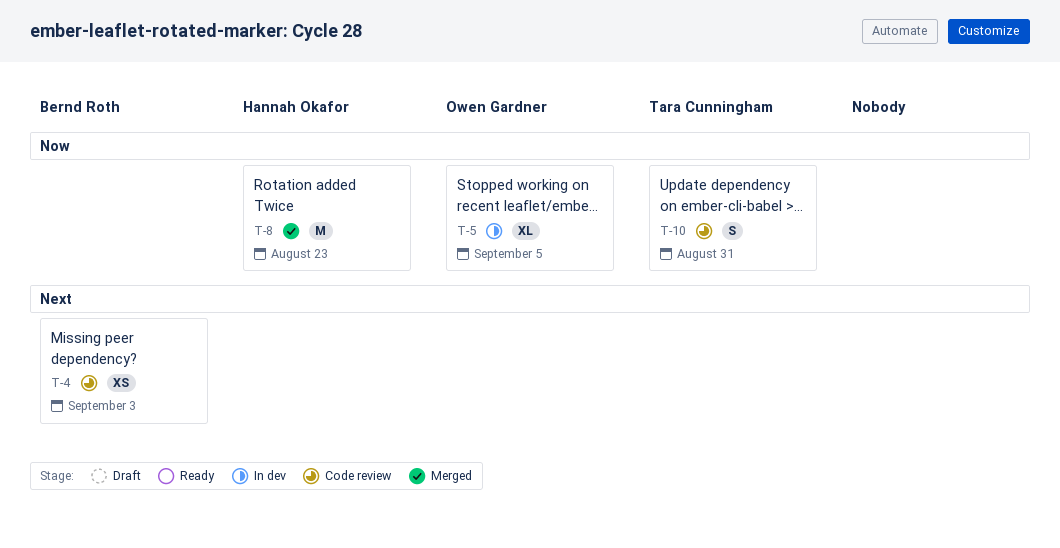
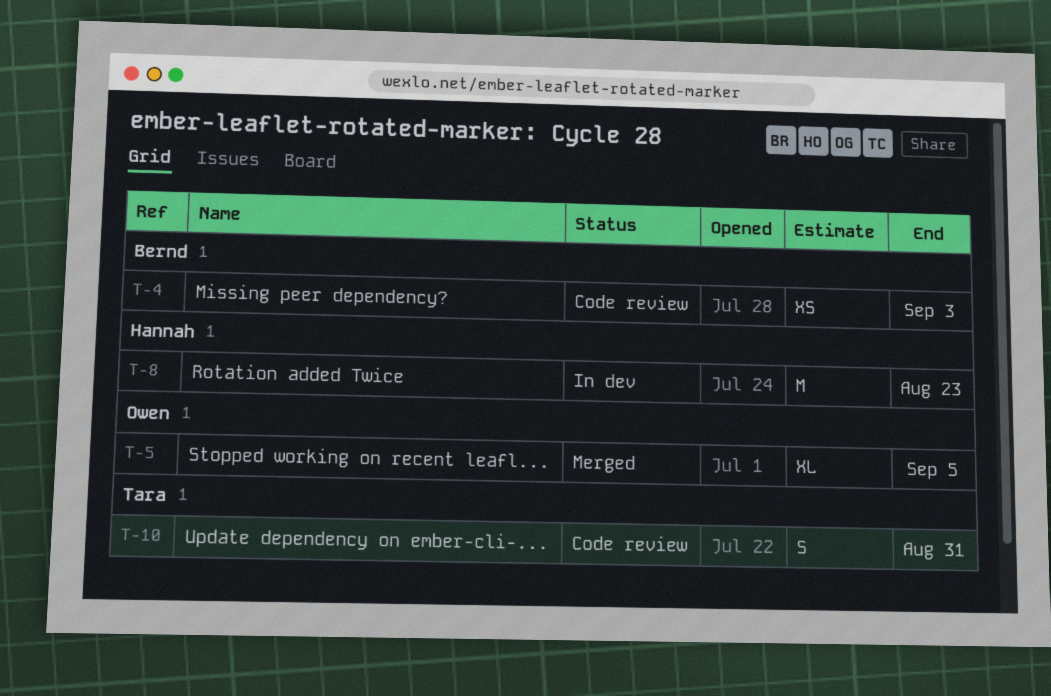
T-5, status: In dev -> Merged
T-8, status: Merged -> In dev

